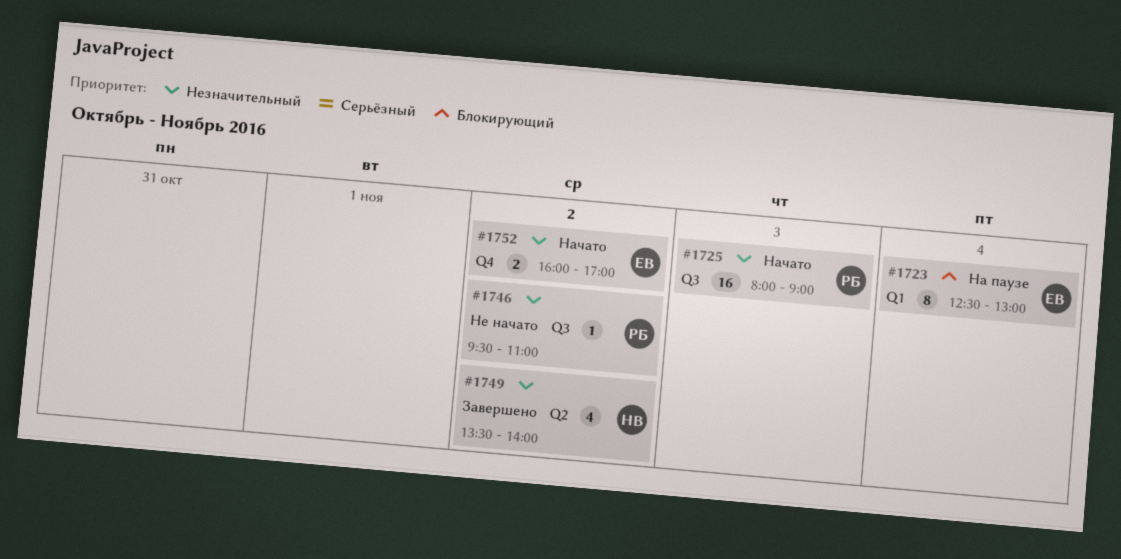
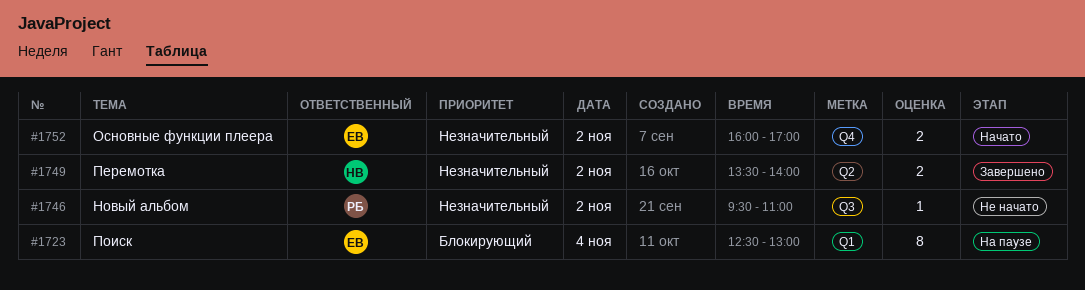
#1725: present -> none
#1749, estimate: 4 -> 2

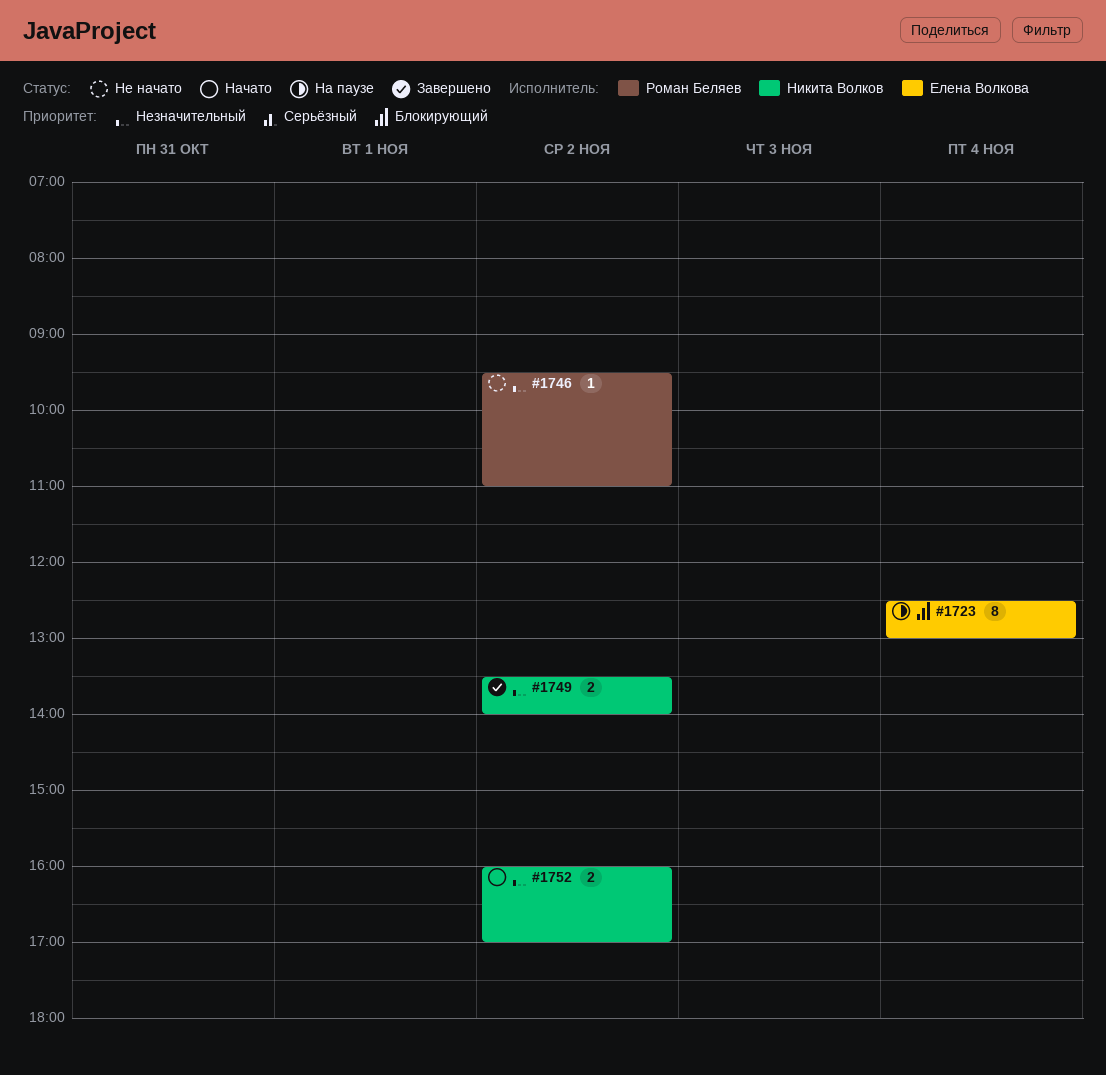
#1752, owner: Елена Волкова -> Никита Волков

